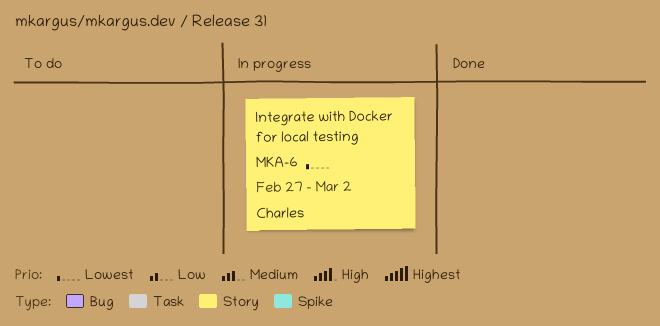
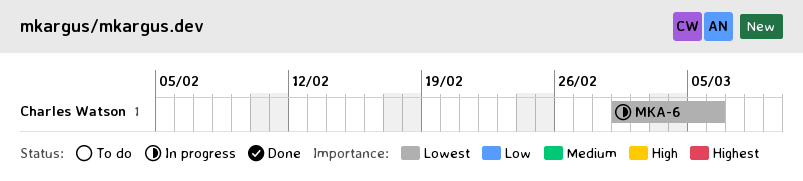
MKA-6, start: Feb 27 -> Mar 1
MKA-6, due: Mar 2 -> Mar 6

